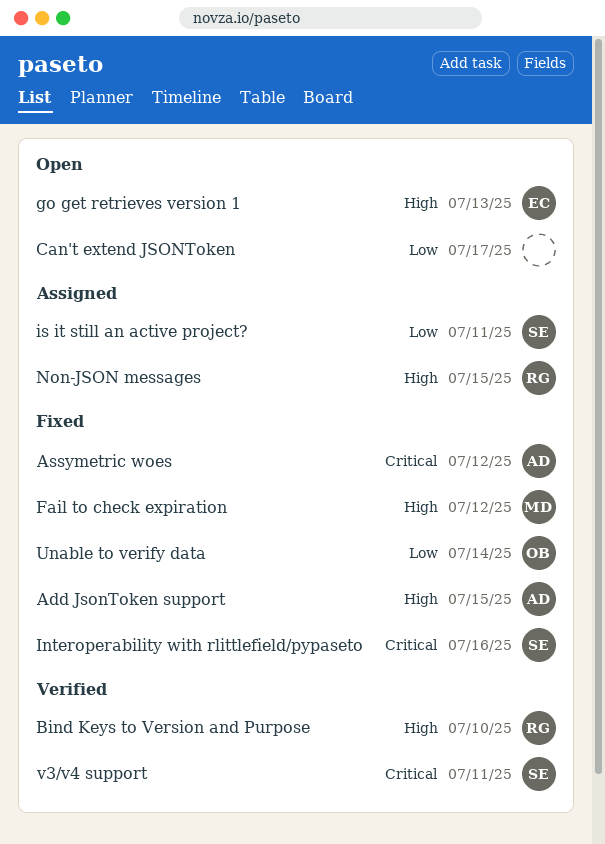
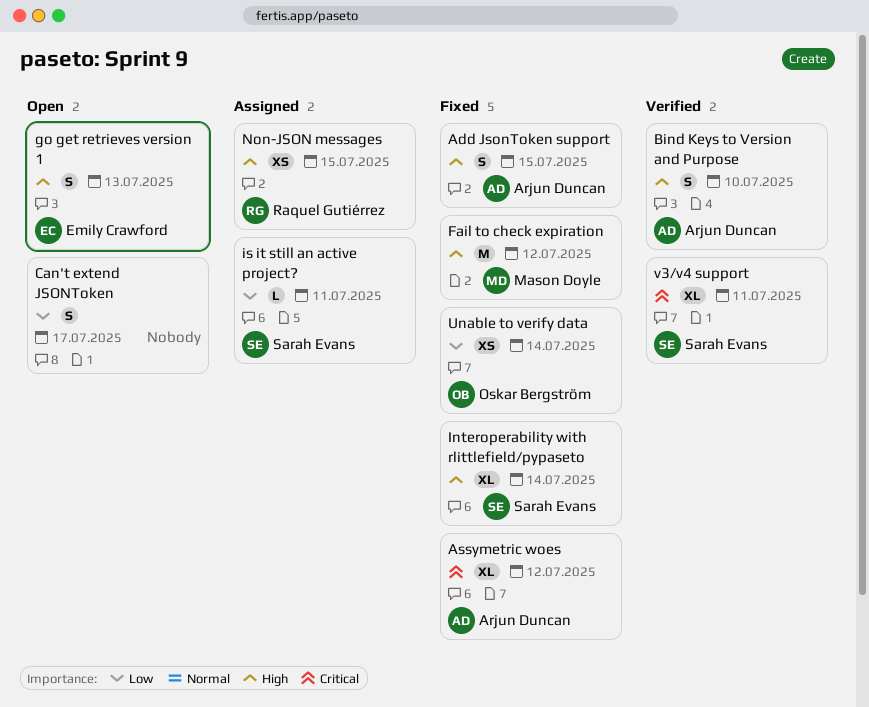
Bind Keys to Version and Purpose, owner: Raquel Gutiérrez -> Arjun Duncan
Interoperability with rlittlefield/pypaseto, priority: Critical -> High
Interoperability with rlittlefield/pypaseto, due: Jul 16 -> Jul 14

